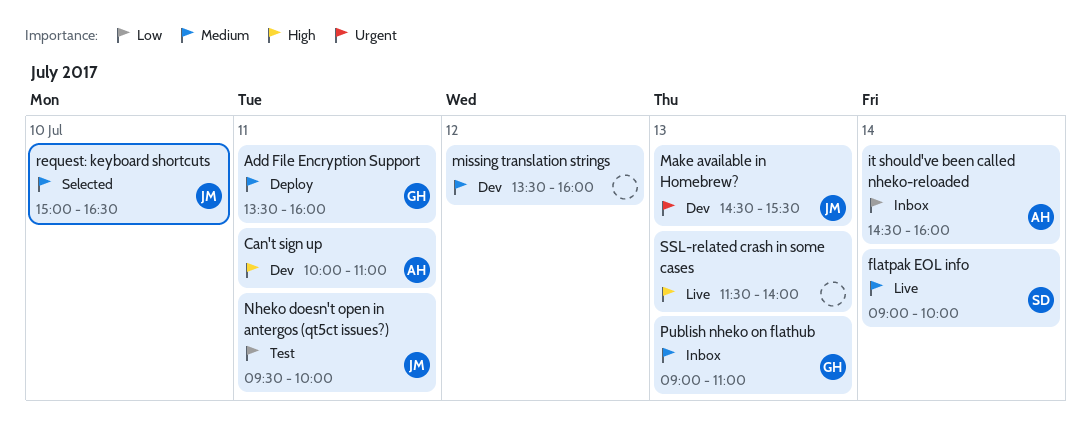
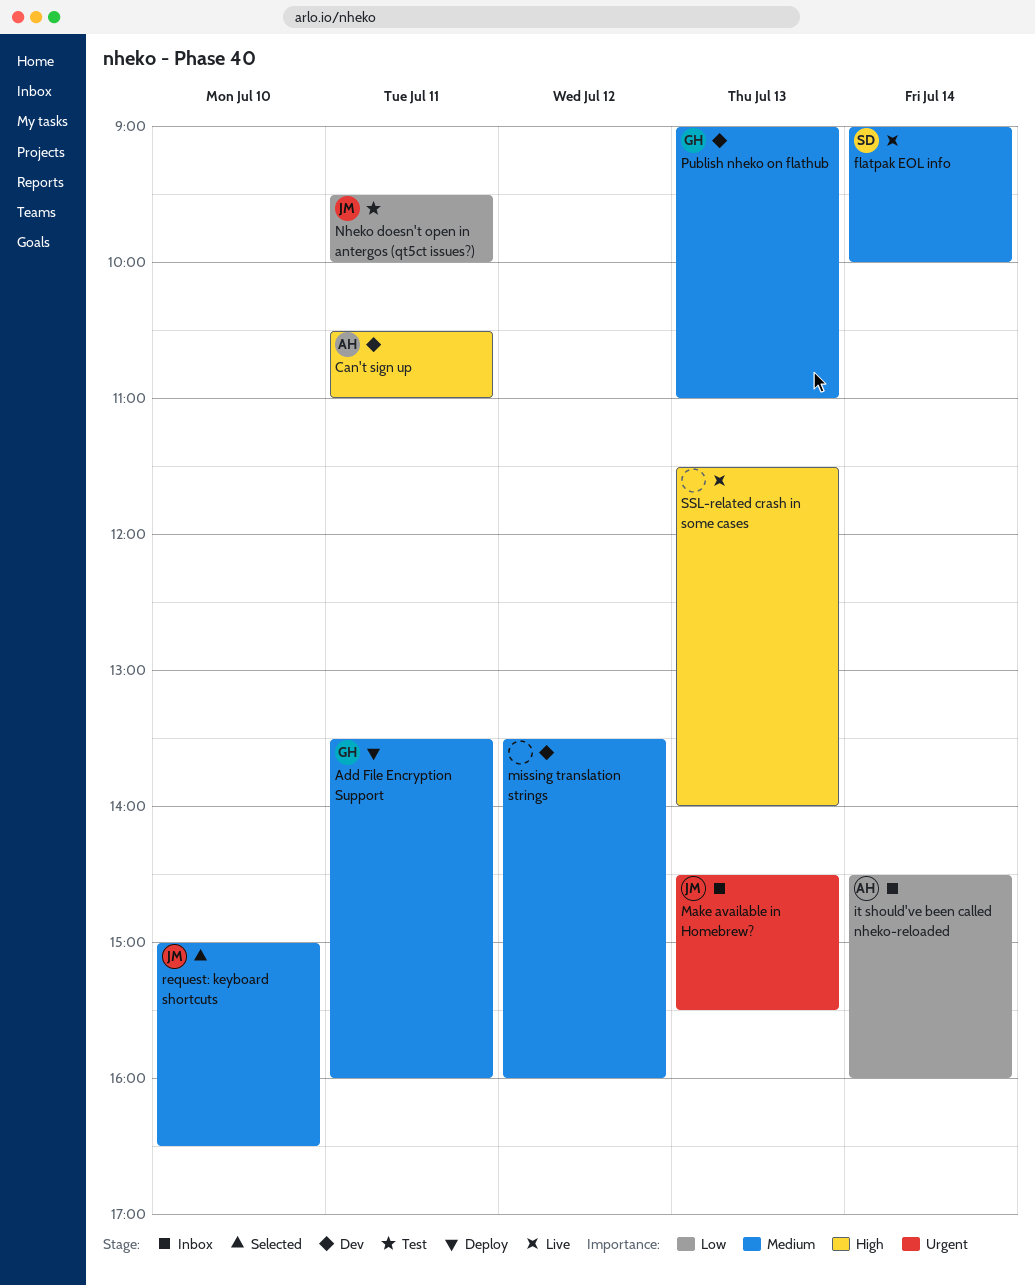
Can't sign up, begins: 10:00 -> 10:30
Make available in Homebrew?, status: Dev -> Inbox
Publish nheko on flathub, status: Inbox -> Dev

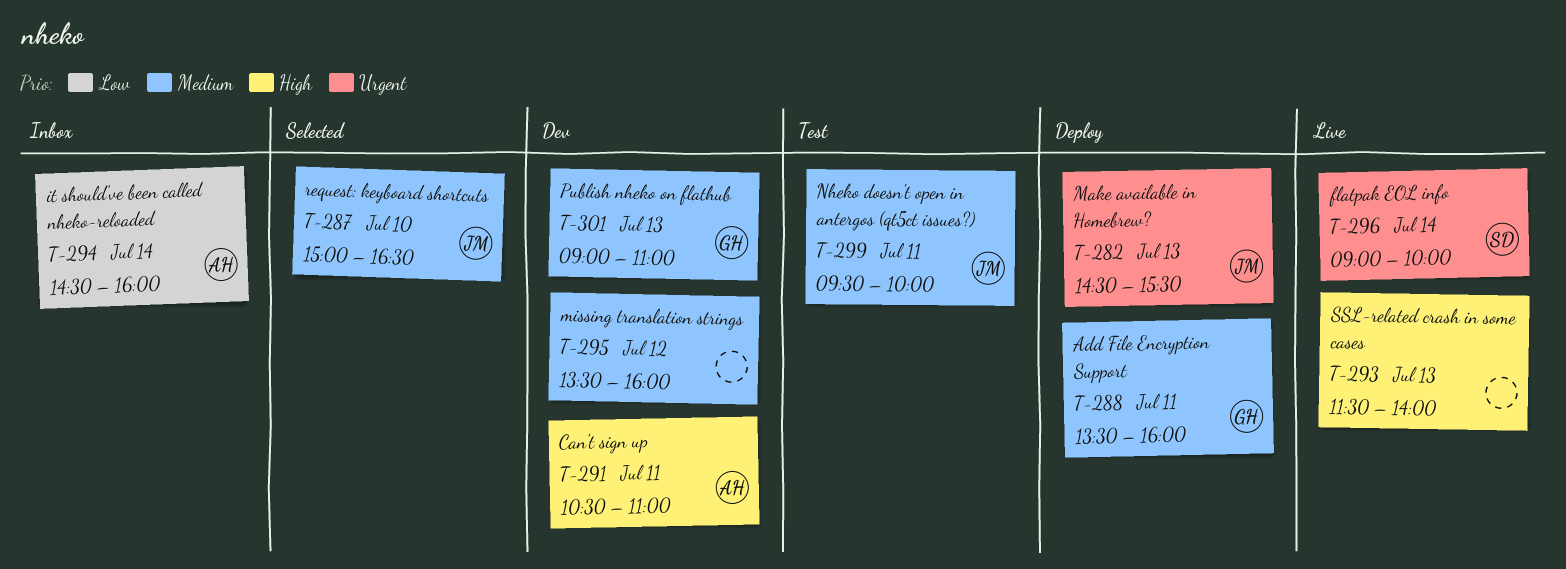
flatpak EOL info, priority: Medium -> Urgent
Make available in Homebrew?, status: Inbox -> Deploy
Nheko doesn't open in antergos (qt5ct issues?), priority: Low -> Medium

